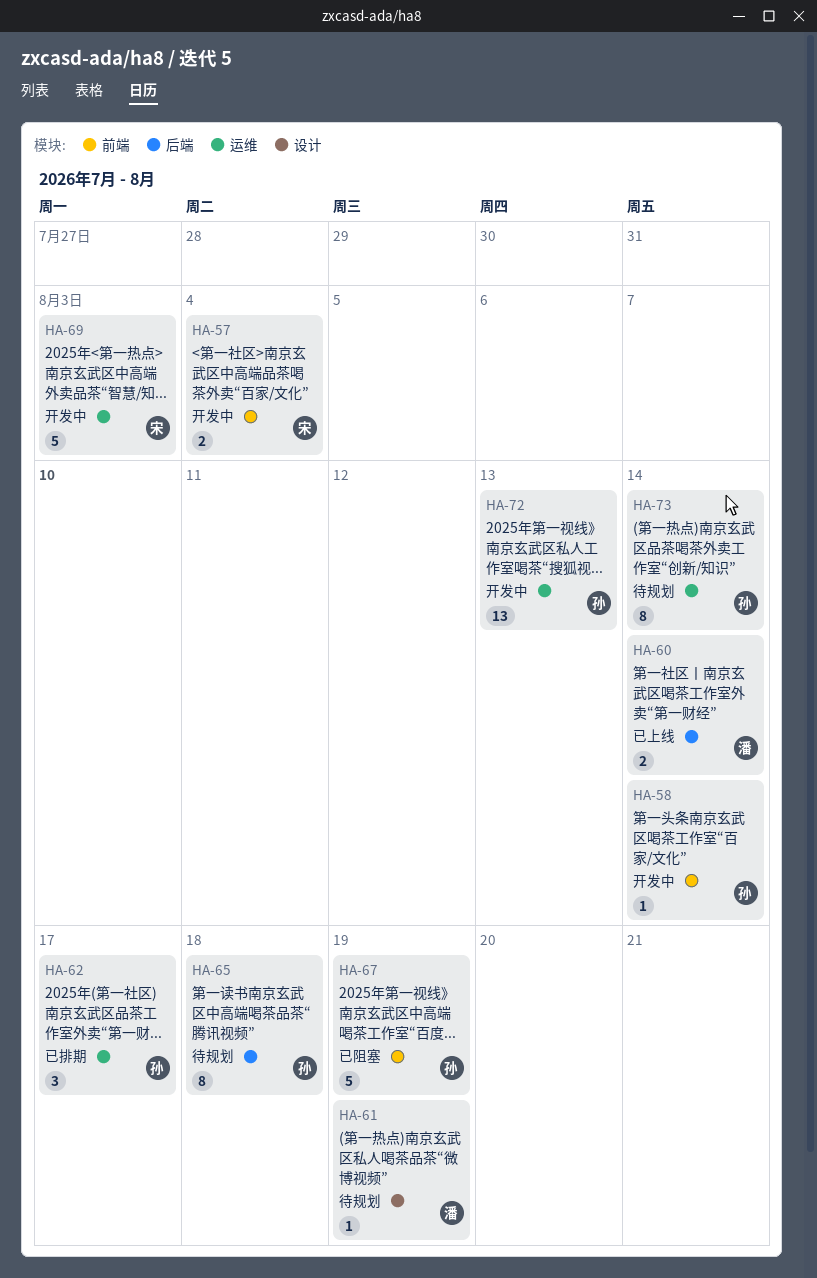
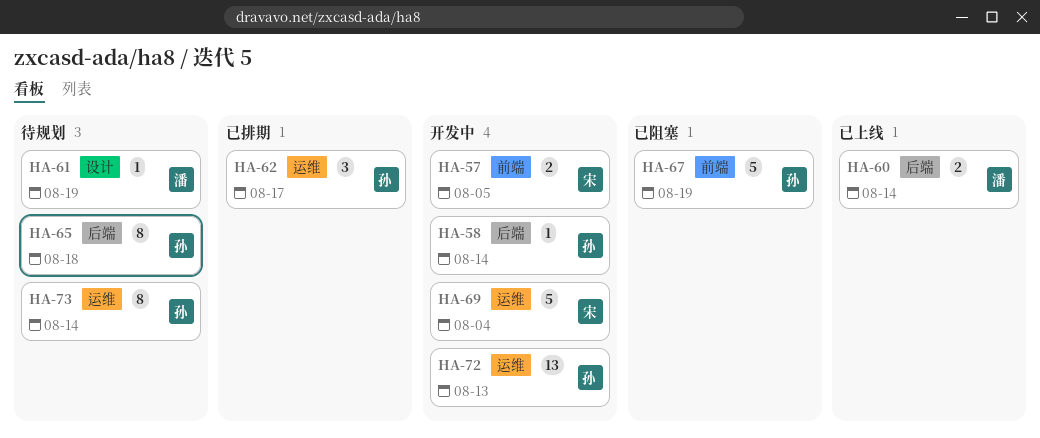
HA-57, due: Aug 4 -> Aug 5
HA-58, label: 前端 -> 后端
HA-69, due: Aug 3 -> Aug 4

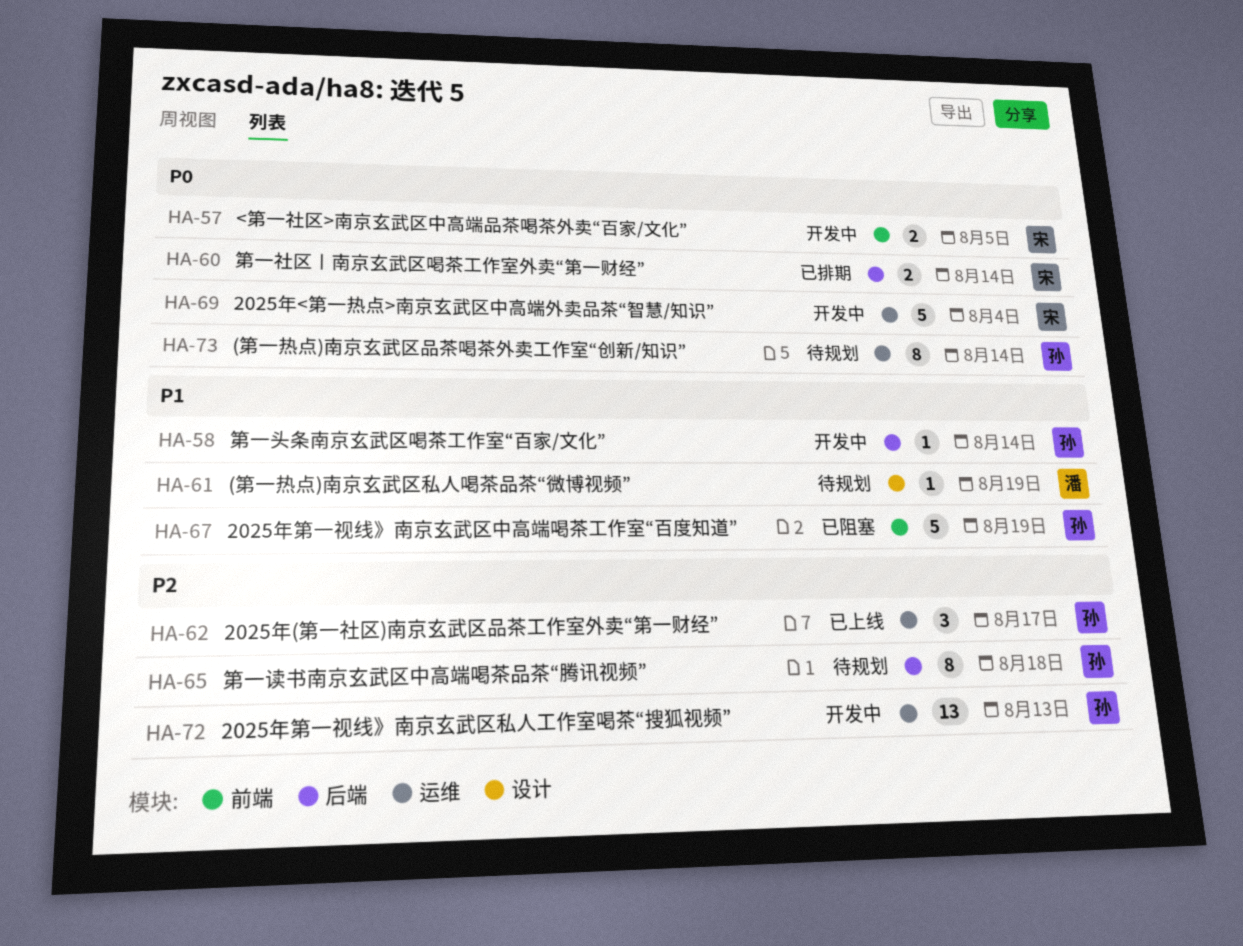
HA-60, status: 已上线 -> 已排期
HA-60, owner: 潘 -> 宋
HA-62, status: 已排期 -> 已上线

